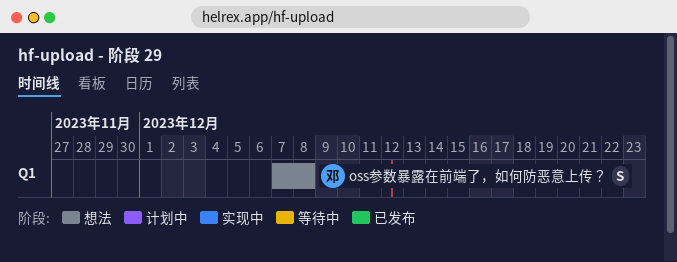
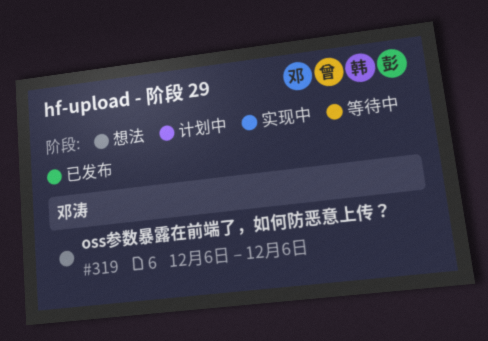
oss参数暴露在前端了，如何防恶意上传？, start: Dec 7 -> Dec 6
oss参数暴露在前端了，如何防恶意上传？, due: Dec 8 -> Dec 6

